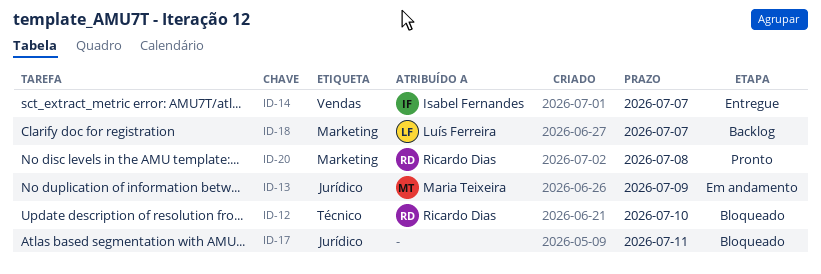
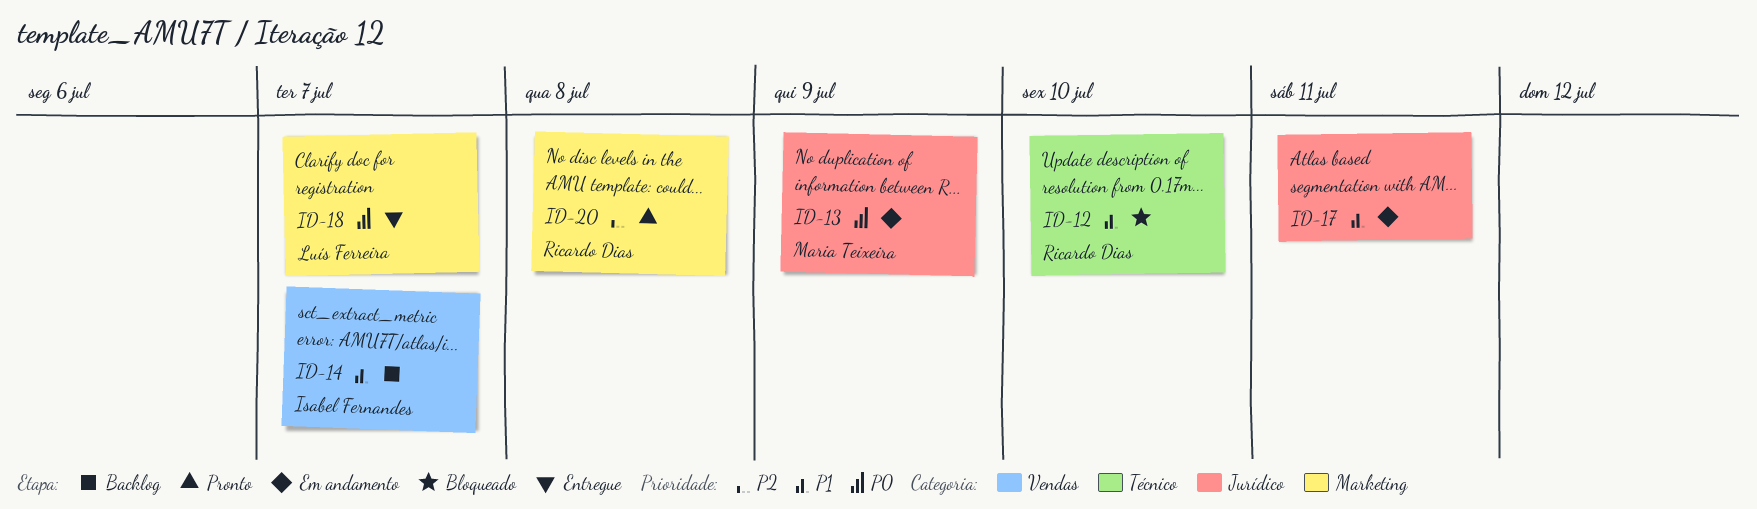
ID-14, status: Entregue -> Backlog
ID-17, status: Bloqueado -> Em andamento
ID-18, status: Backlog -> Entregue

